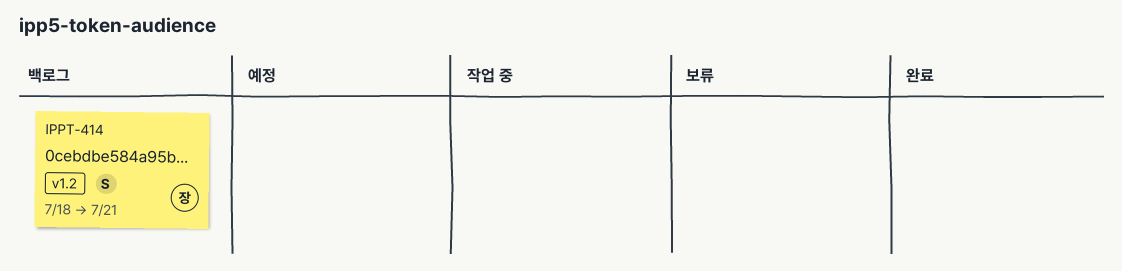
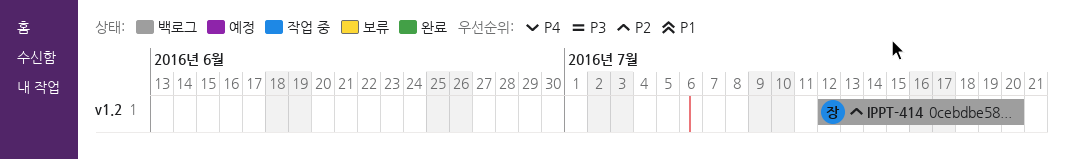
IPPT-414, start: Jul 18 -> Jul 12
IPPT-414, due: Jul 21 -> Jul 20

